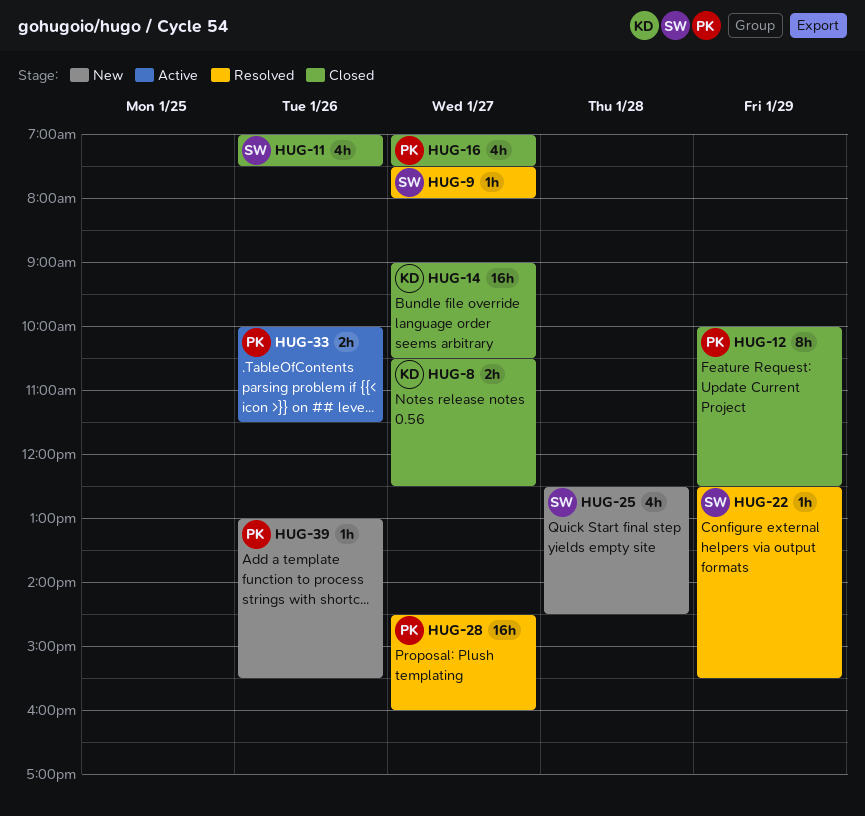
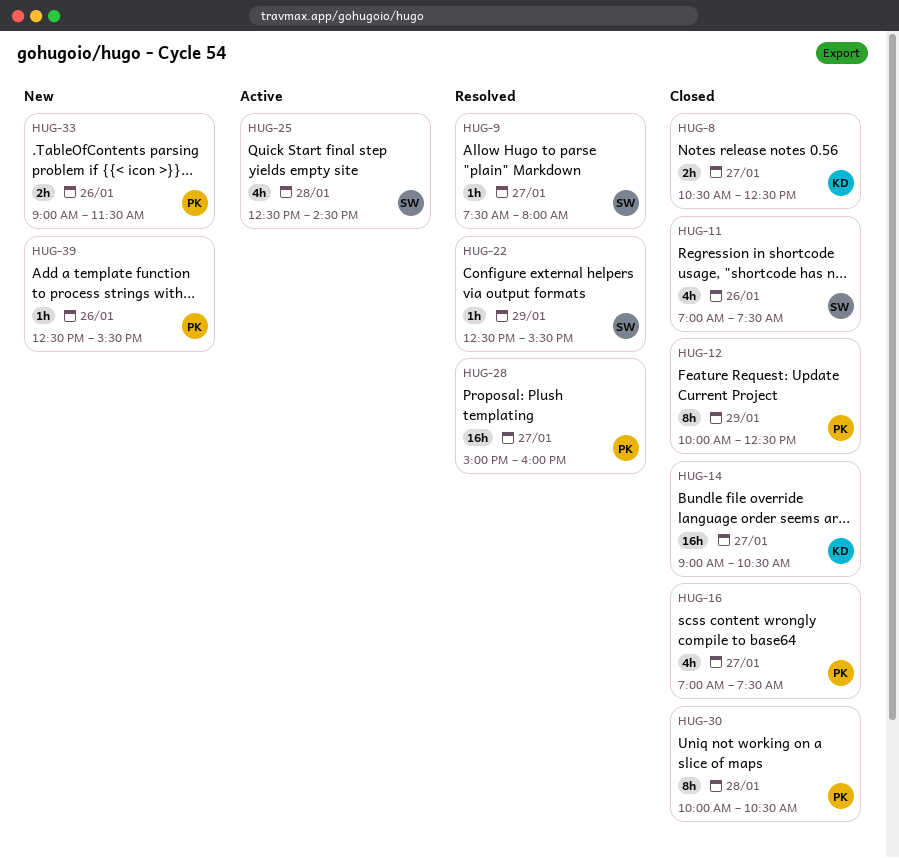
HUG-25, status: New -> Active
HUG-28, begins: 14:30 -> 15:00
HUG-30: none -> present
HUG-33, status: Active -> New
HUG-33, begins: 10:00 -> 09:00
HUG-39, begins: 13:00 -> 12:30

